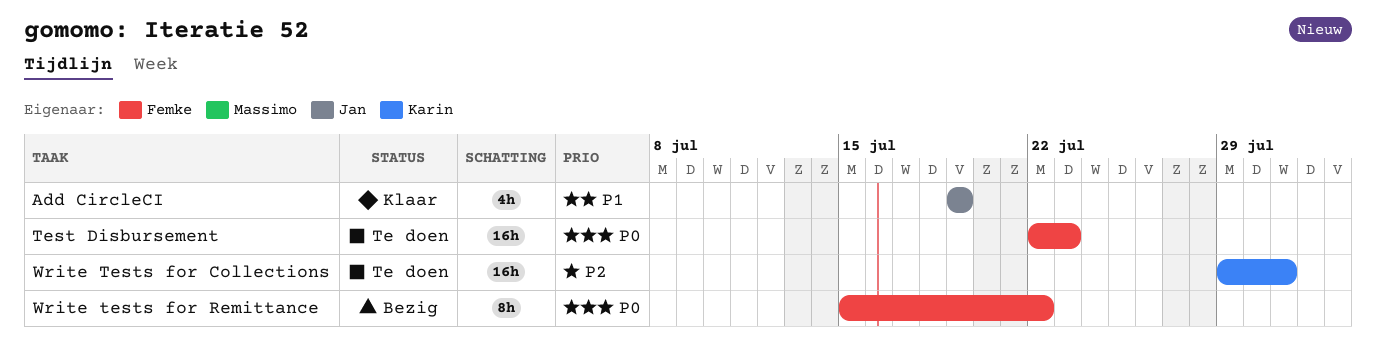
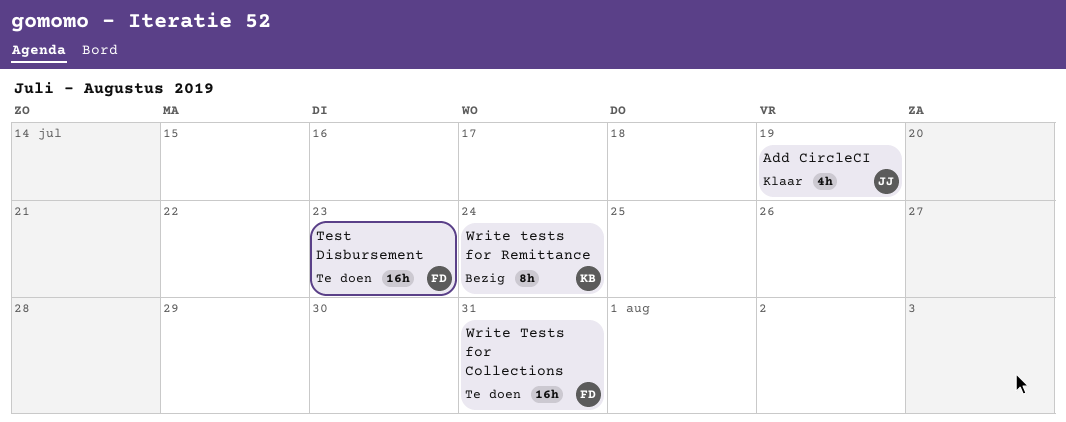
Write Tests for Collections, owner: Karin -> Femke
Write tests for Remittance, owner: Femke -> Karin
Write tests for Remittance, due: Jul 22 -> Jul 24

